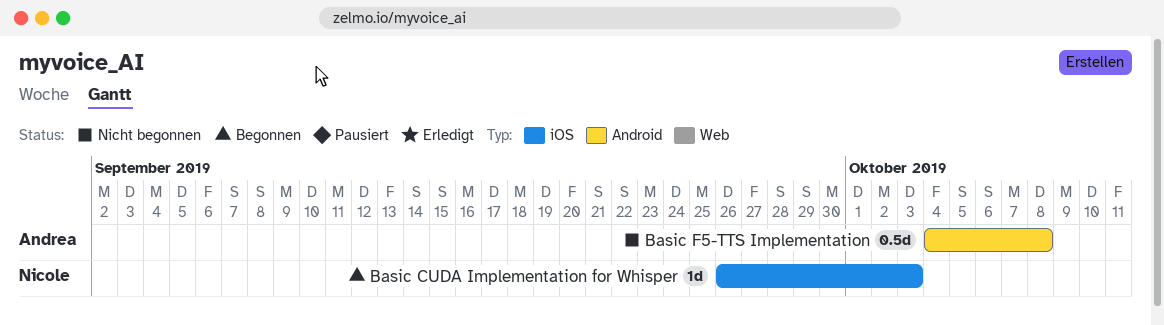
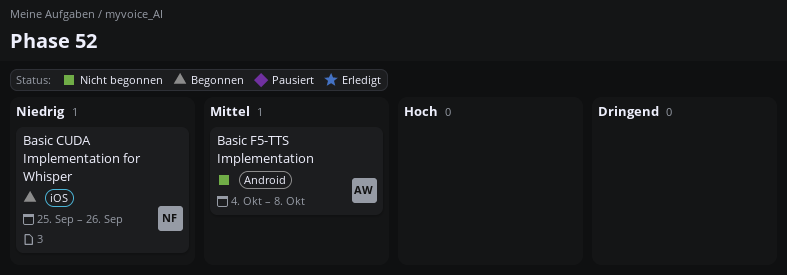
Basic CUDA Implementation for Whisper, start: Sep 26 -> Sep 25
Basic CUDA Implementation for Whisper, due: Oct 3 -> Sep 26

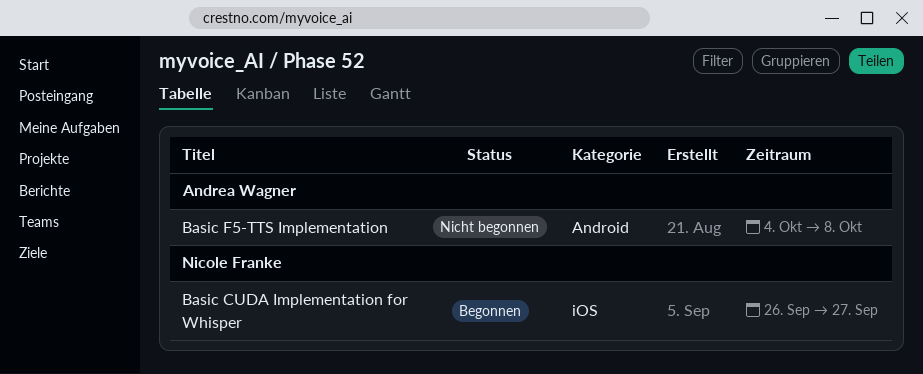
Basic CUDA Implementation for Whisper, start: Sep 25 -> Sep 26
Basic CUDA Implementation for Whisper, due: Sep 26 -> Sep 27

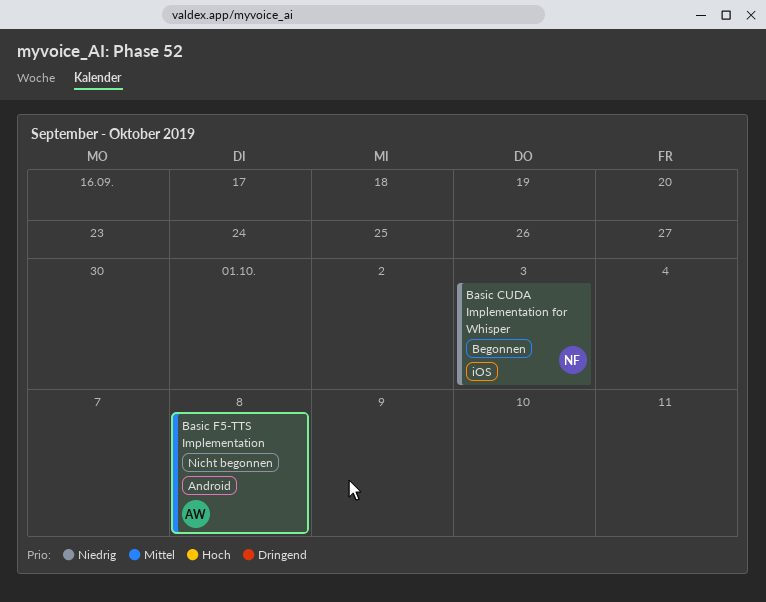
Basic CUDA Implementation for Whisper, due: Sep 27 -> Oct 3

